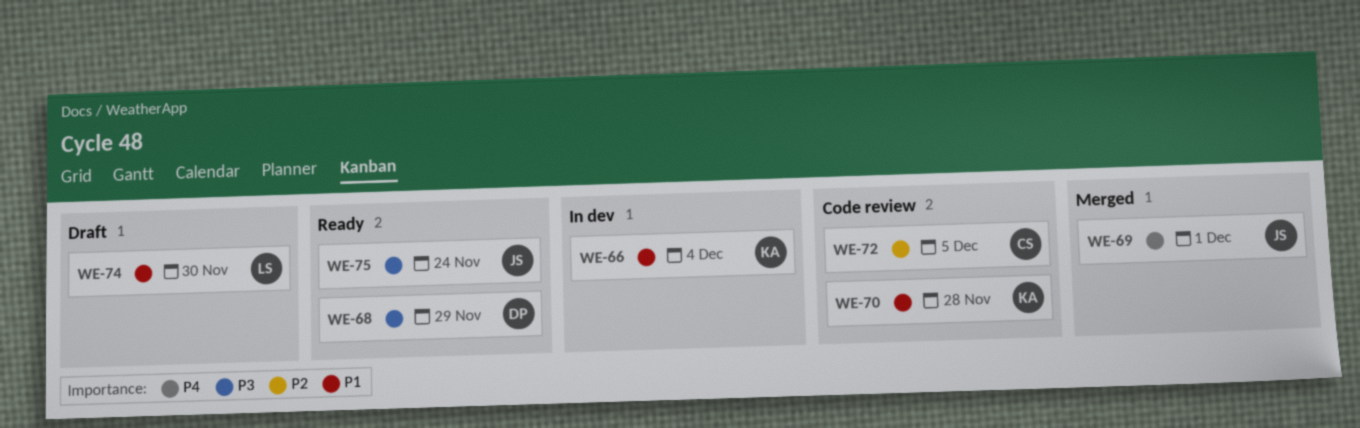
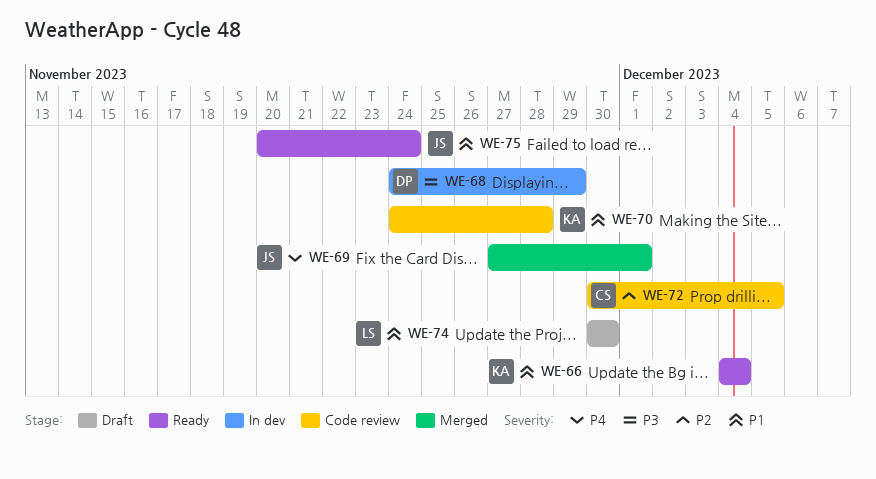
WE-66, status: In dev -> Ready
WE-68, status: Ready -> In dev
WE-75, priority: P3 -> P1

